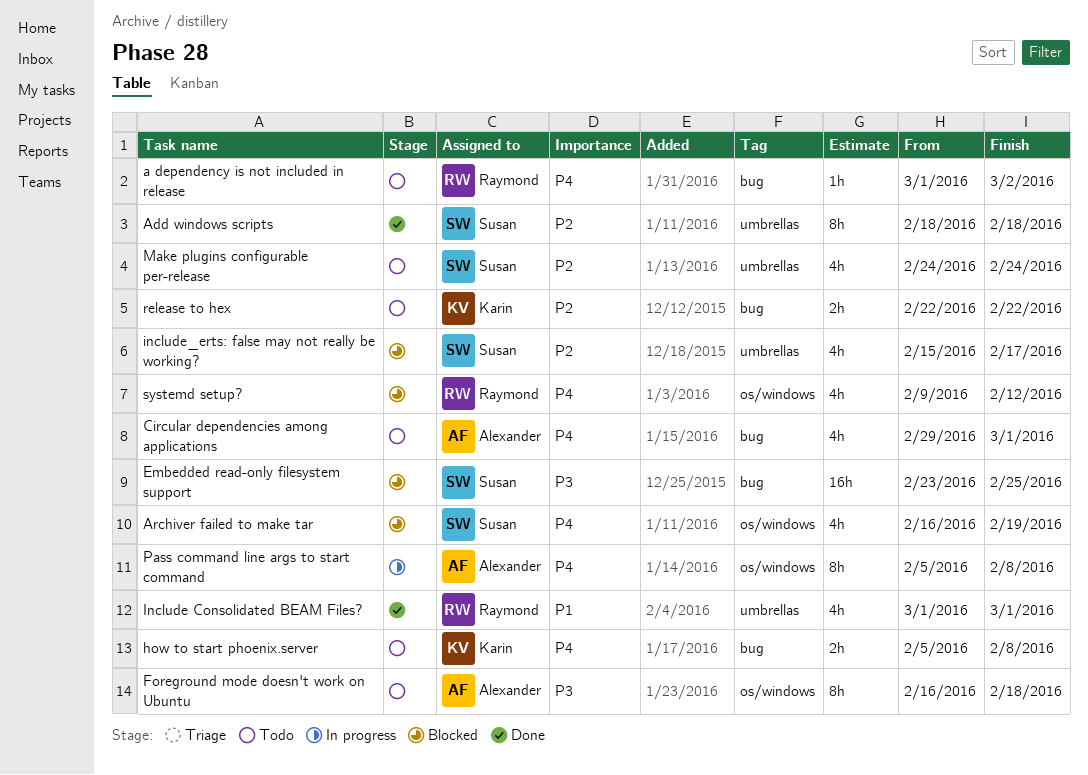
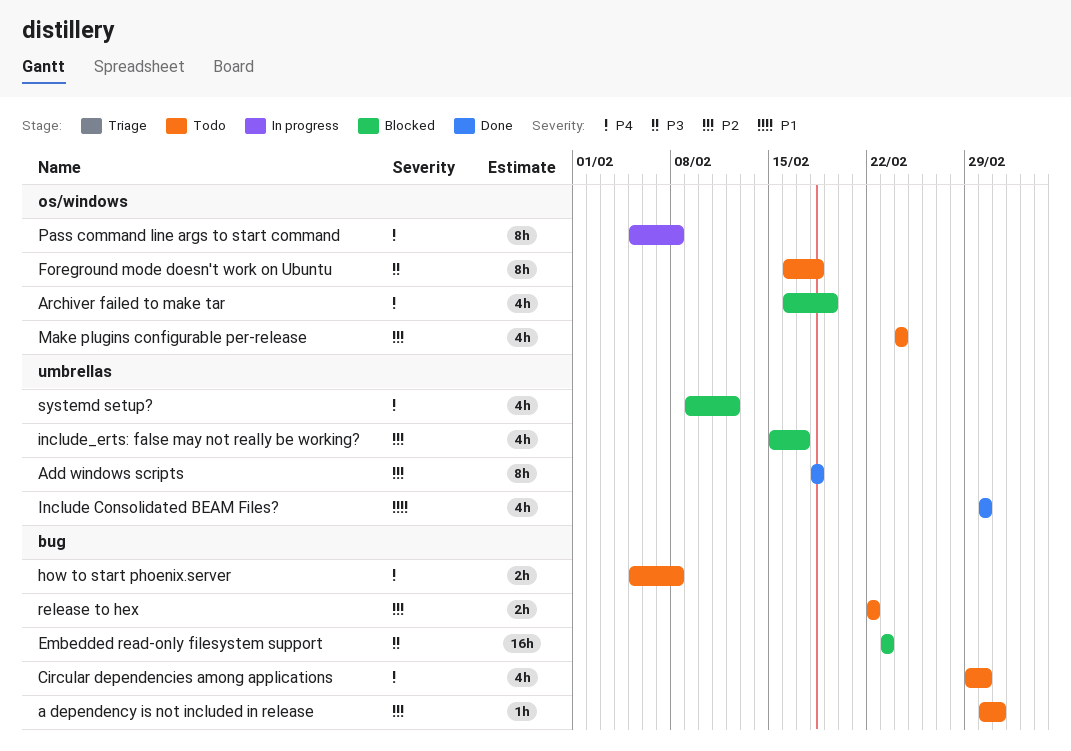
a dependency is not included in release, priority: P4 -> P2
Embedded read-only filesystem support, due: Feb 25 -> Feb 23
Make plugins configurable per-release, label: umbrellas -> os/windows
systemd setup?, label: os/windows -> umbrellas

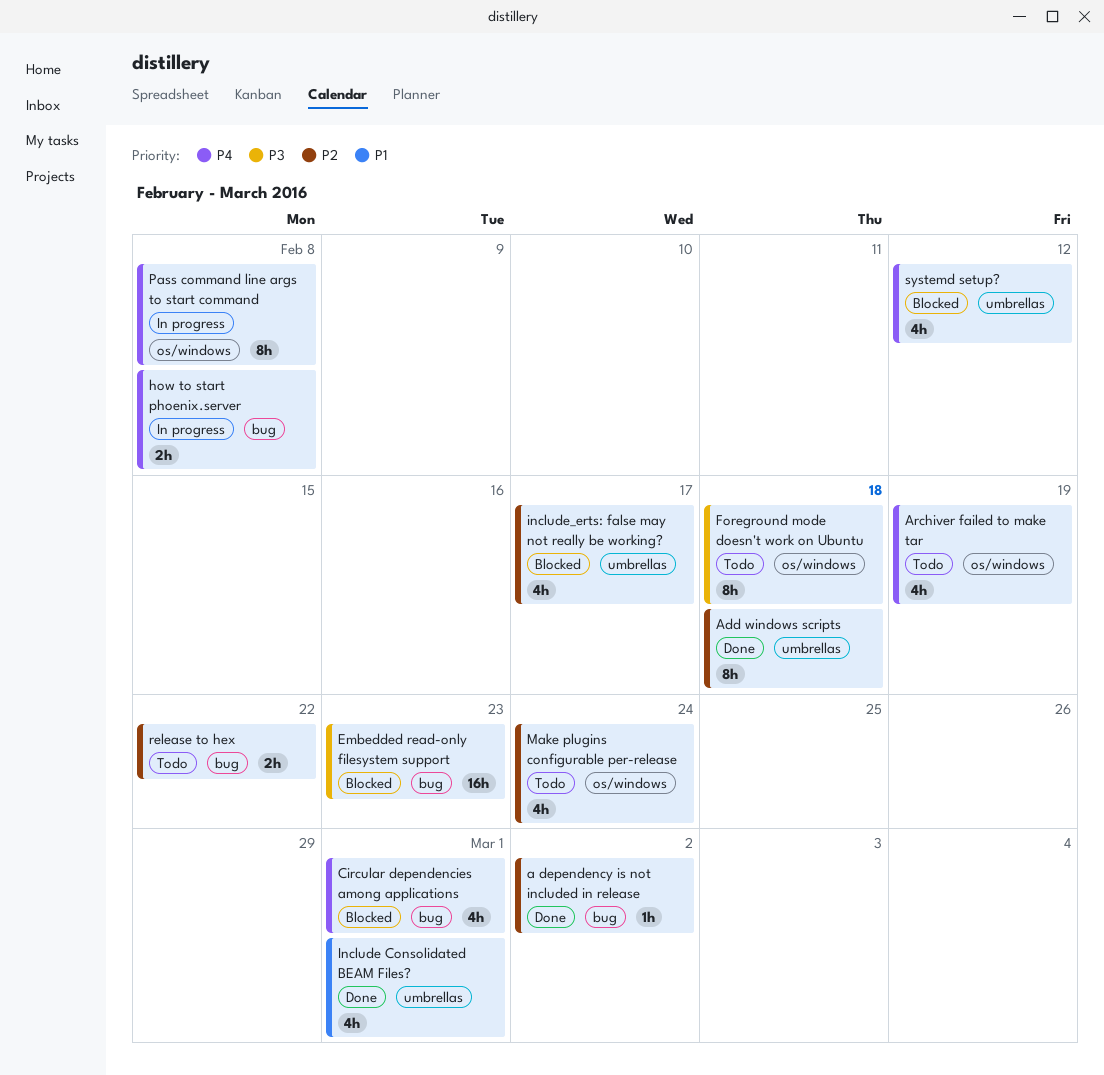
a dependency is not included in release, status: Todo -> Done
Archiver failed to make tar, status: Blocked -> Todo
Circular dependencies among applications, status: Todo -> Blocked
how to start phoenix.server, status: Todo -> In progress

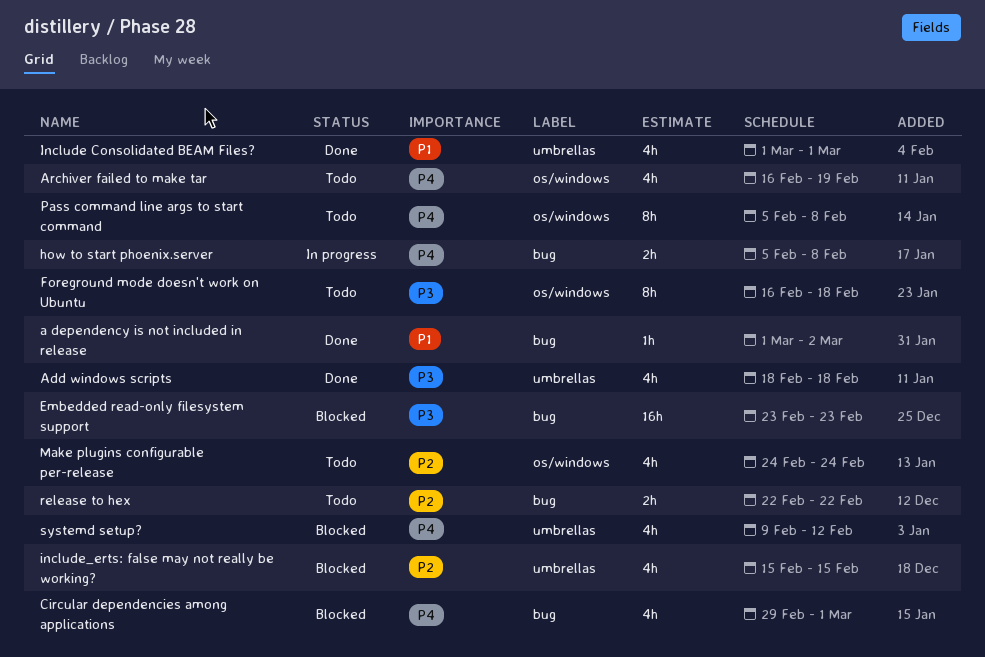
a dependency is not included in release, priority: P2 -> P1
Add windows scripts, priority: P2 -> P3
Add windows scripts, estimate: 8h -> 4h
include_erts: false may not really be working?, due: Feb 17 -> Feb 15
Pass command line args to start command, status: In progress -> Todo

